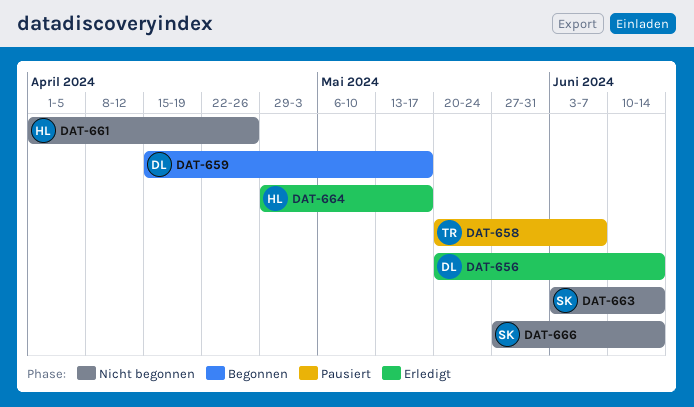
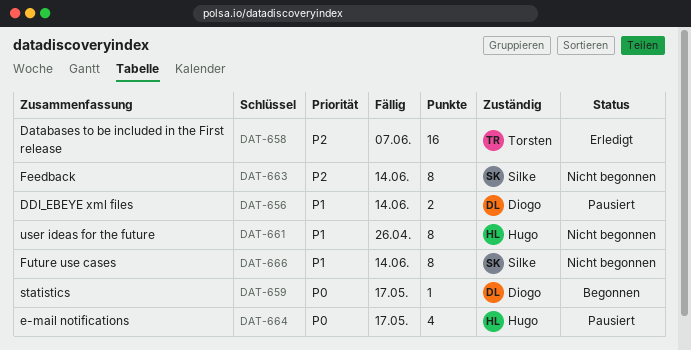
DAT-656, status: Erledigt -> Pausiert
DAT-658, status: Pausiert -> Erledigt
DAT-664, status: Erledigt -> Pausiert

